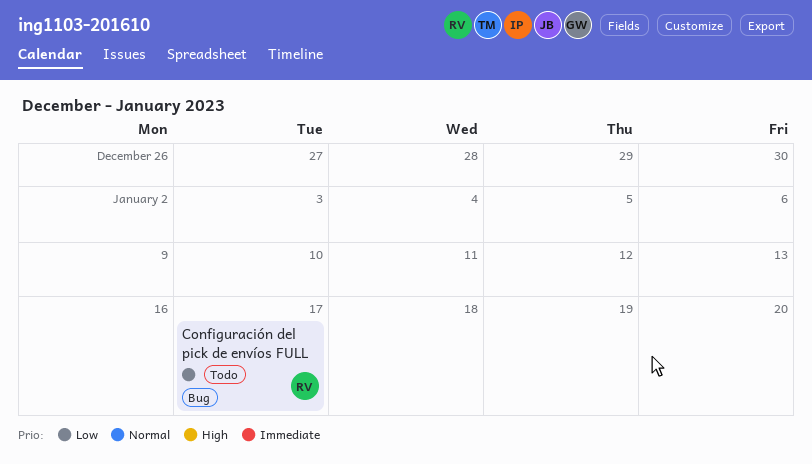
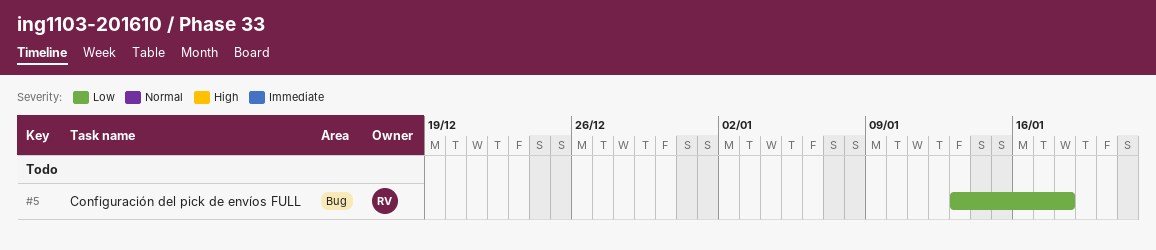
Configuración del pick de envíos FULL, due: Jan 17 -> Jan 18

